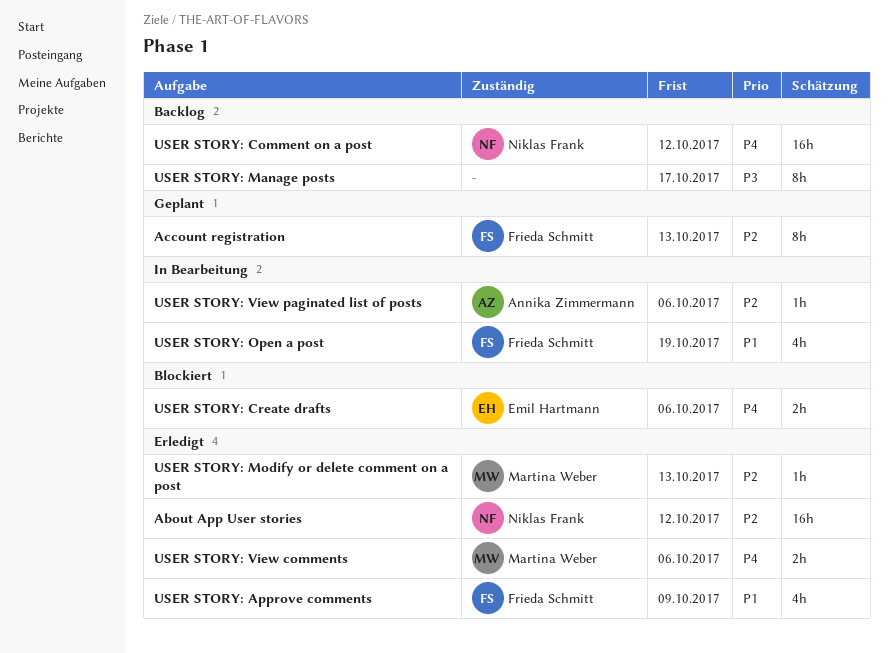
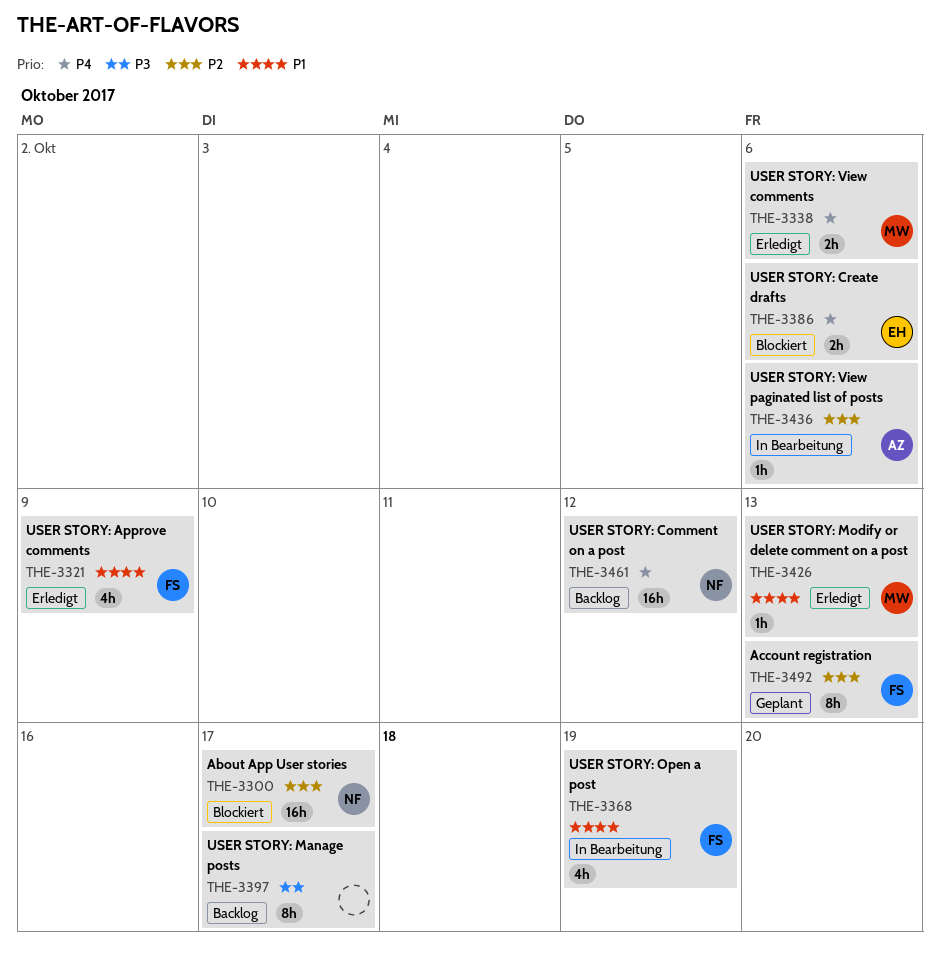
About App User stories, status: Erledigt -> Blockiert
About App User stories, due: Oct 12 -> Oct 17
USER STORY: Modify or delete comment on a post, priority: P2 -> P1

